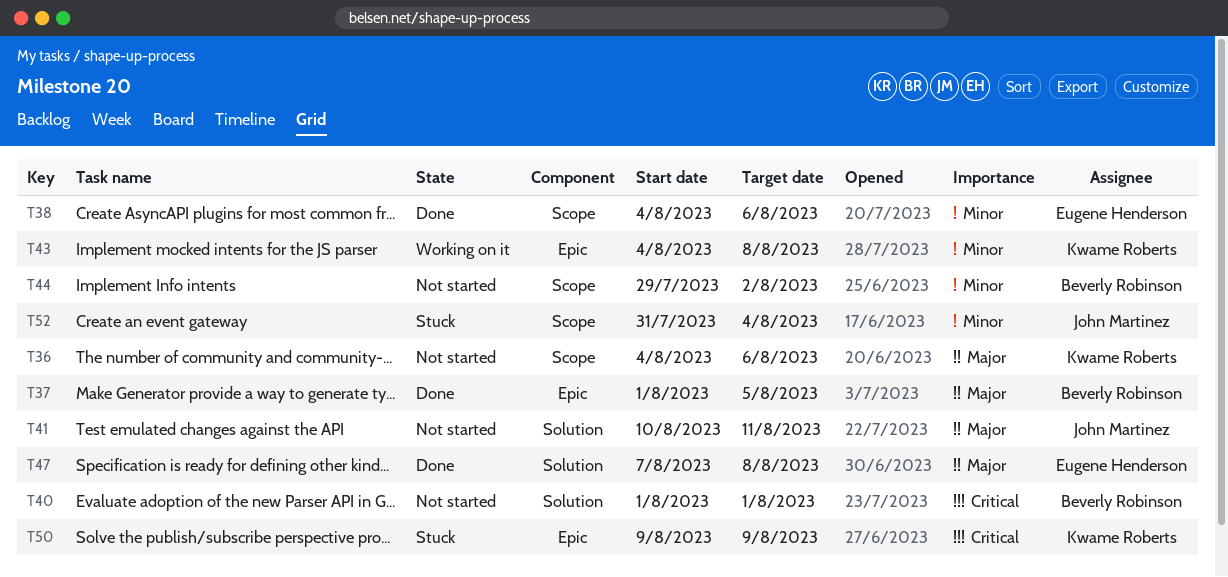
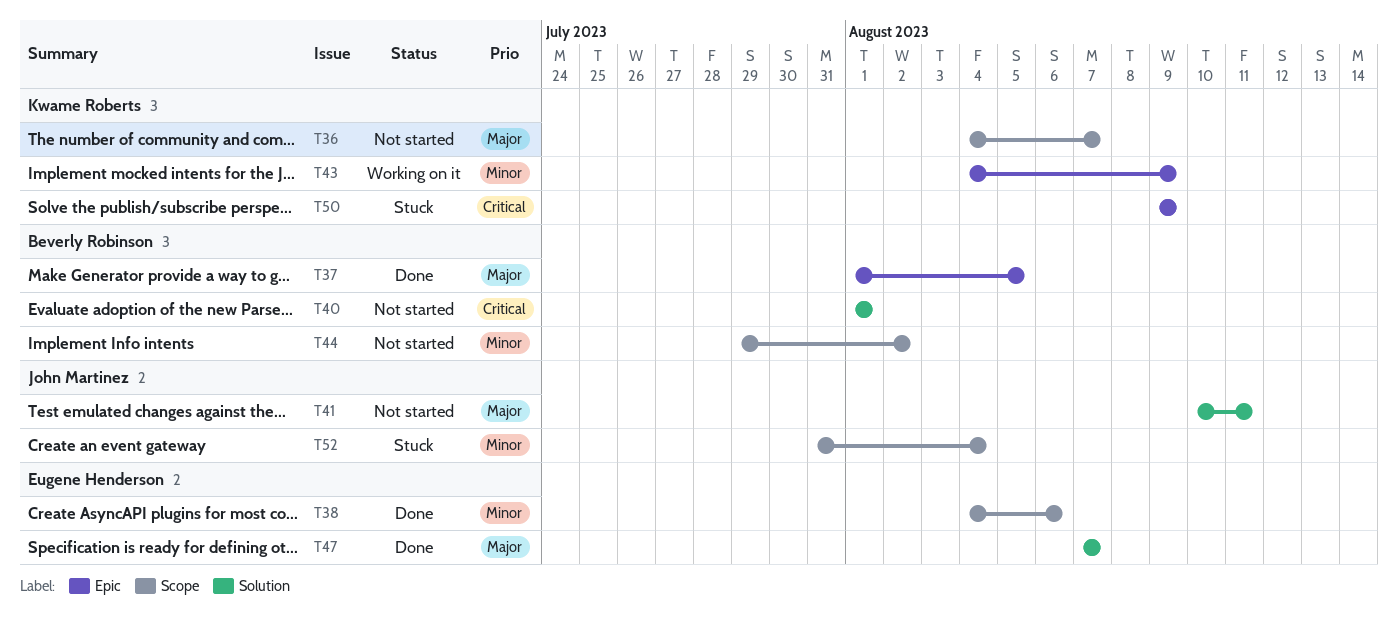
T36, due: Aug 6 -> Aug 7
T43, due: Aug 8 -> Aug 9
T47, due: Aug 8 -> Aug 7

